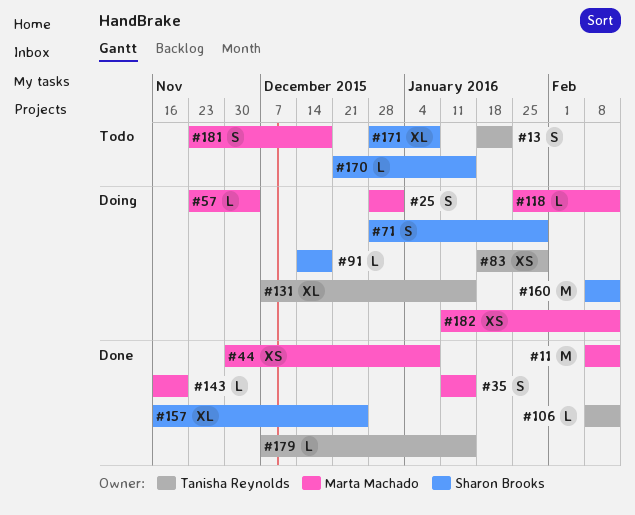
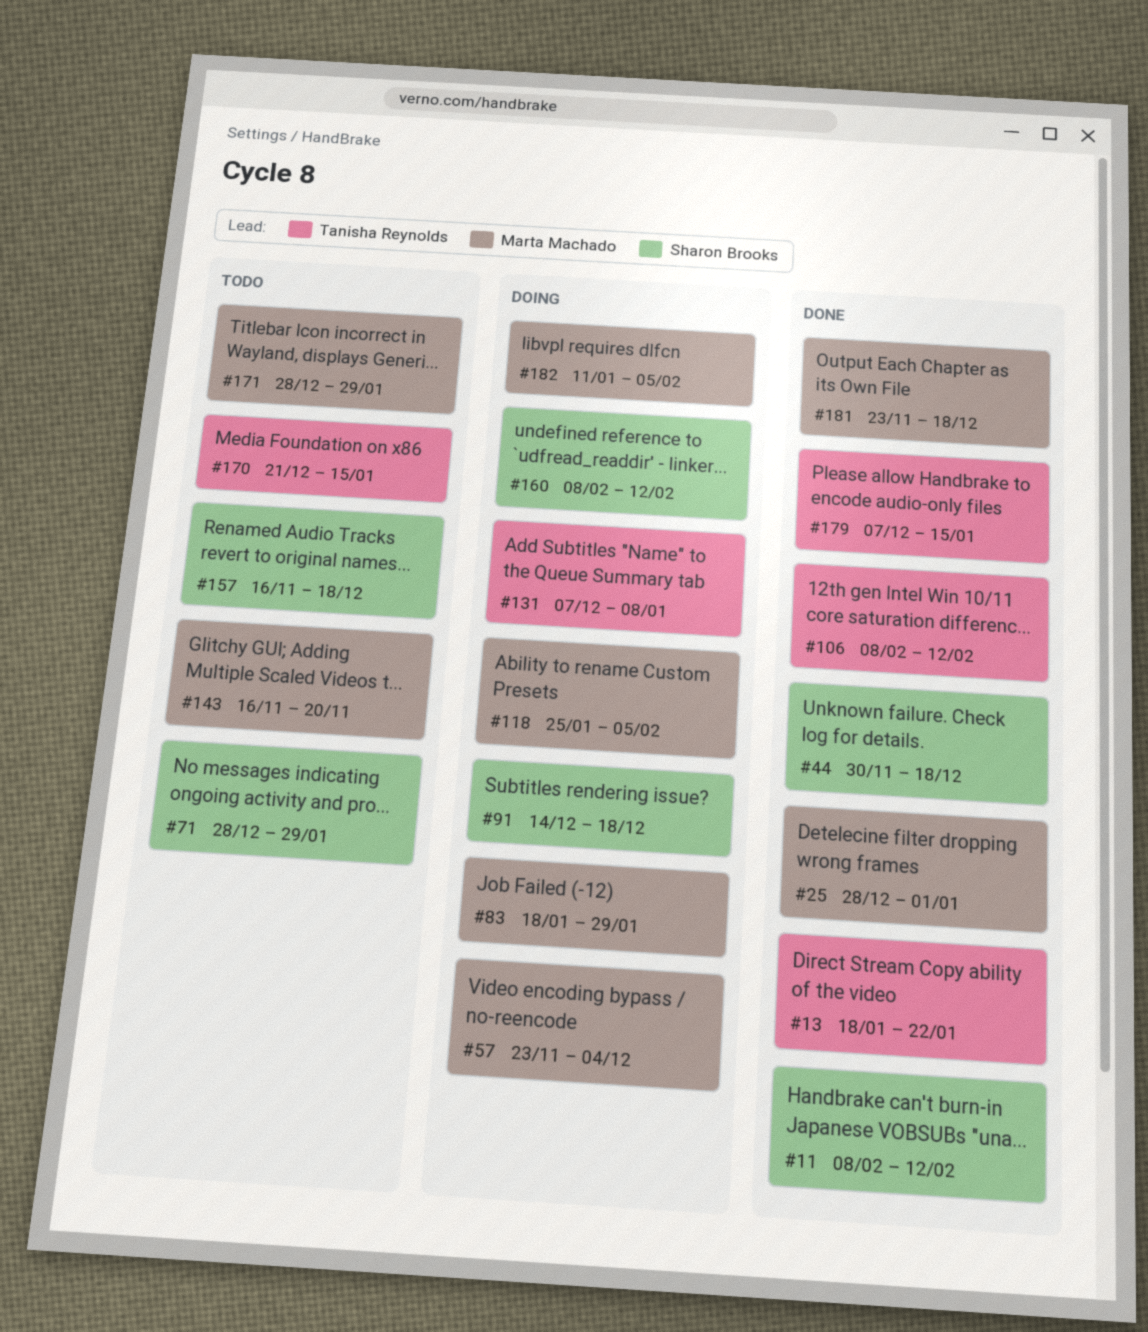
#11, owner: Marta Machado -> Sharon Brooks
#13, status: Todo -> Done
#25, status: Doing -> Done
#35: present -> none
#44, owner: Marta Machado -> Sharon Brooks
#44, due: Jan 8 -> Dec 18
#71, status: Doing -> Todo
#83, owner: Tanisha Reynolds -> Marta Machado
#118, due: Feb 12 -> Feb 5
#131, due: Jan 15 -> Jan 8
#143, status: Done -> Todo
#157, status: Done -> Todo
#157, due: Dec 25 -> Dec 18
#170, owner: Sharon Brooks -> Tanisha Reynolds
#171, owner: Sharon Brooks -> Marta Machado
#171, due: Jan 8 -> Jan 29
#181, status: Todo -> Done
#182, due: Feb 12 -> Feb 5

